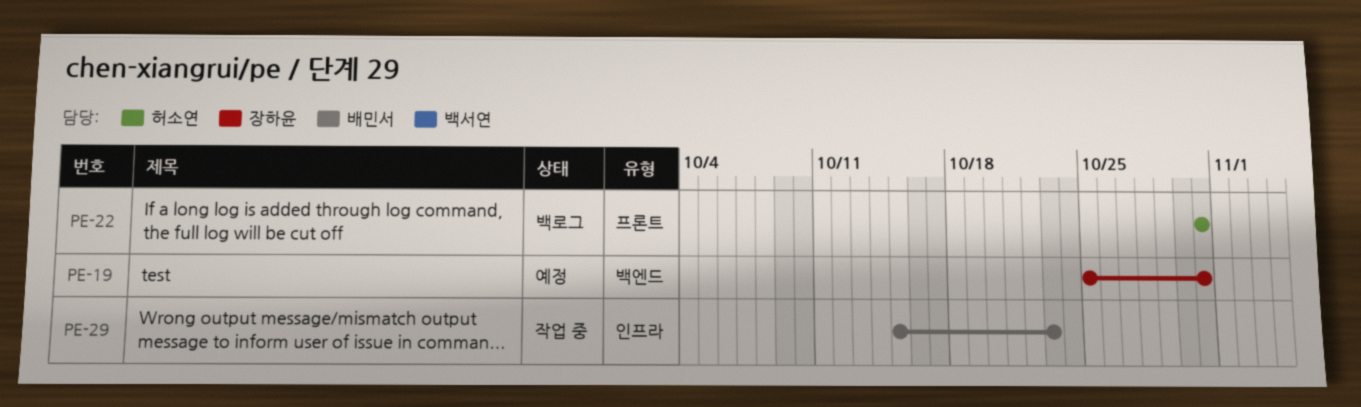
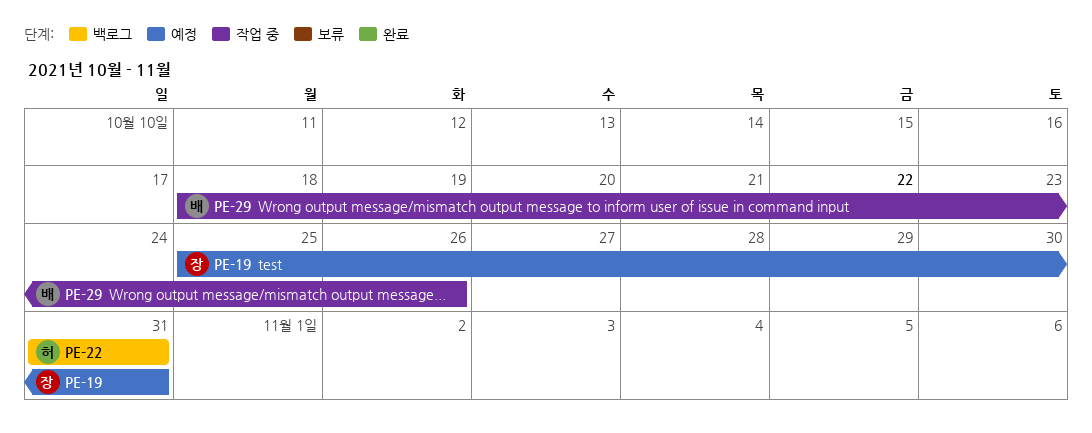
PE-29, start: Oct 15 -> Oct 18
PE-29, due: Oct 23 -> Oct 26

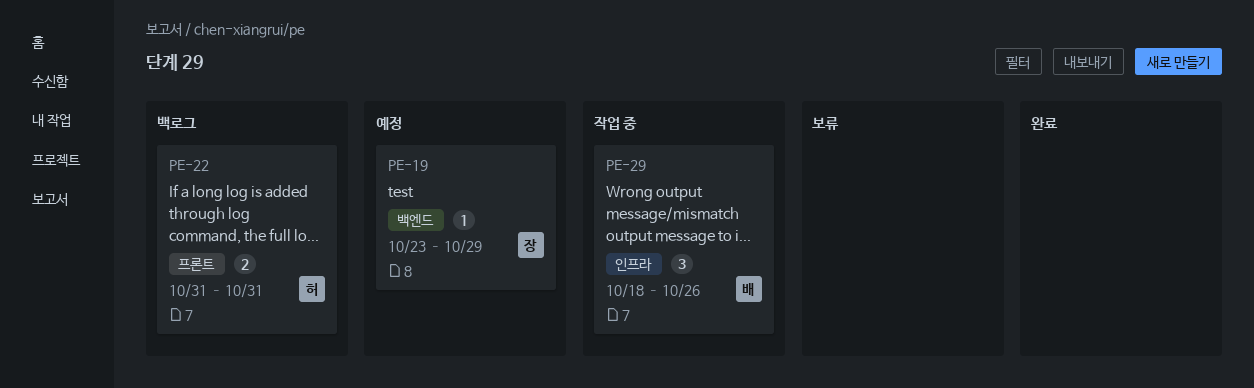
PE-19, start: Oct 25 -> Oct 23
PE-19, due: Oct 31 -> Oct 29

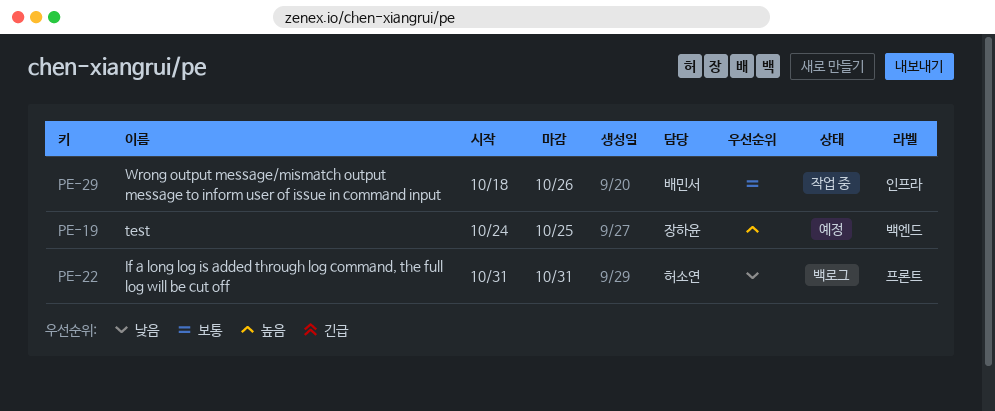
PE-19, start: Oct 23 -> Oct 24
PE-19, due: Oct 29 -> Oct 25

